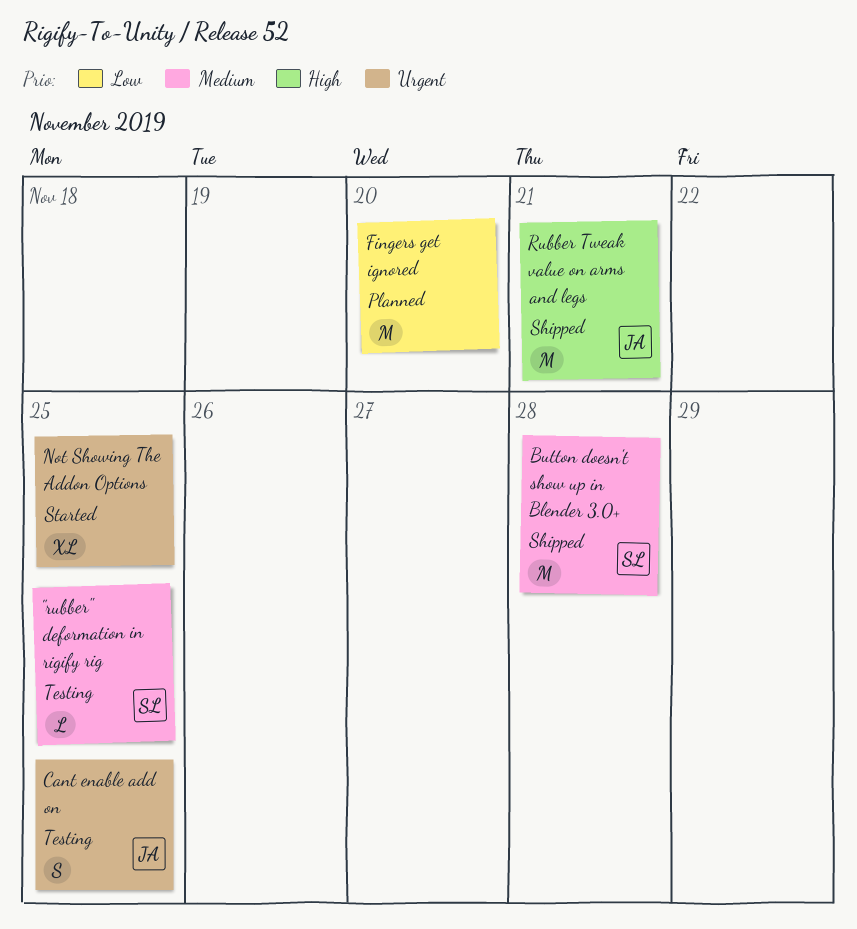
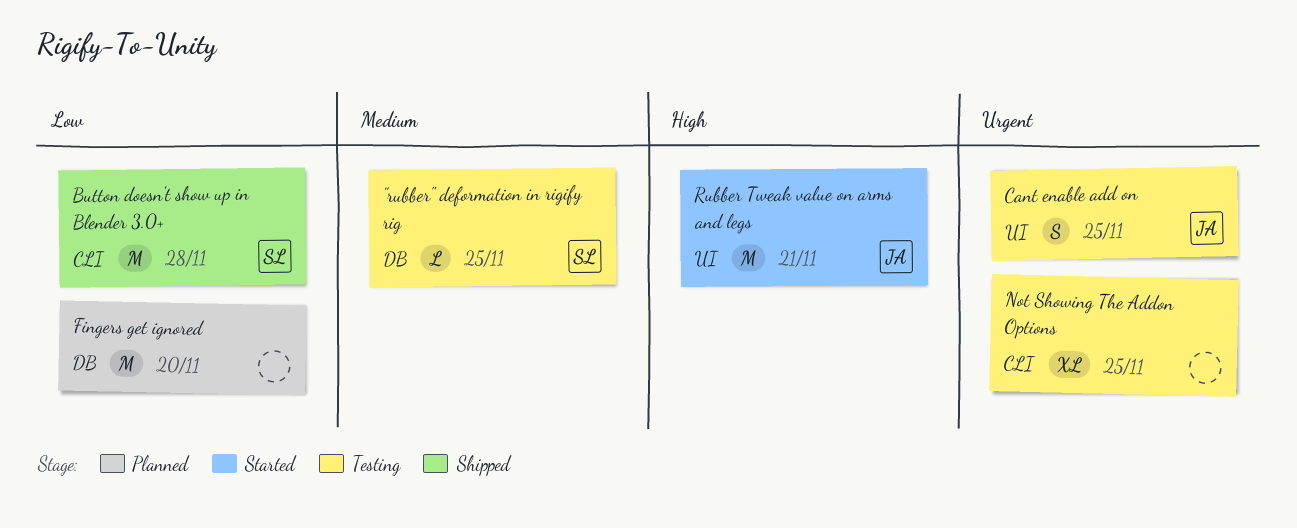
Button doesn't show up in Blender 3.0+, priority: Medium -> Low
Not Showing The Addon Options, status: Started -> Testing
Rubber Tweak value on arms and legs, status: Shipped -> Started

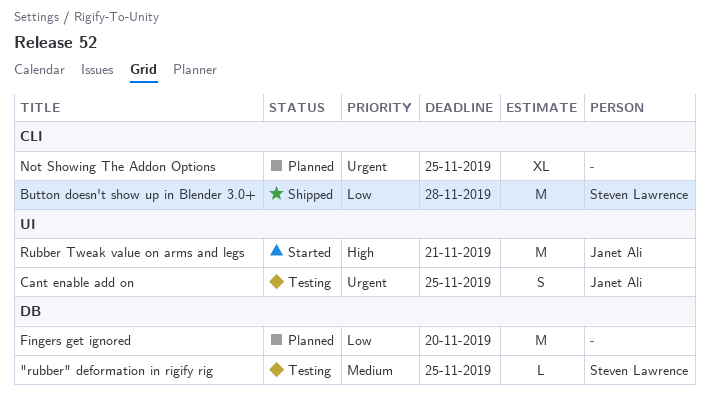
Not Showing The Addon Options, status: Testing -> Planned

